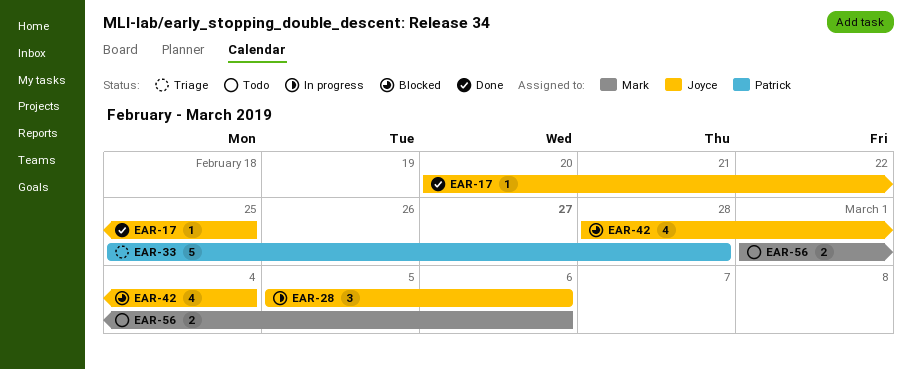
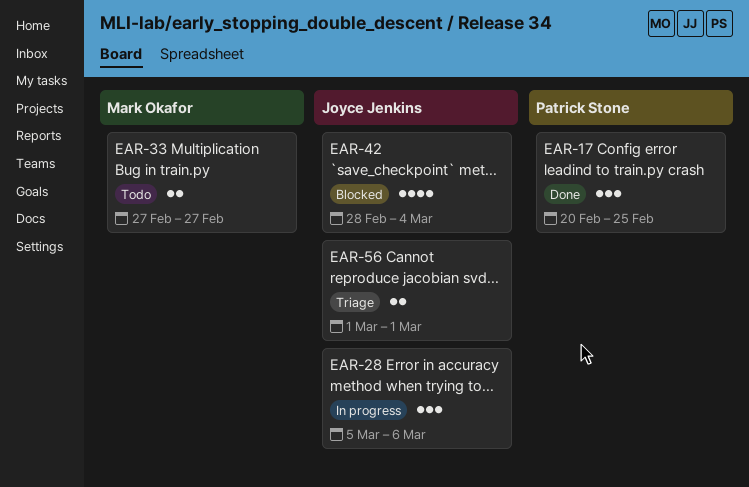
EAR-17, owner: Joyce Jenkins -> Patrick Stone
EAR-17, estimate: 1 -> 3
EAR-33, status: Triage -> Todo
EAR-33, owner: Patrick Stone -> Mark Okafor
EAR-33, estimate: 5 -> 2
EAR-33, start: Feb 25 -> Feb 27
EAR-33, due: Feb 28 -> Feb 27
EAR-56, status: Todo -> Triage
EAR-56, owner: Mark Okafor -> Joyce Jenkins
EAR-56, due: Mar 6 -> Mar 1

